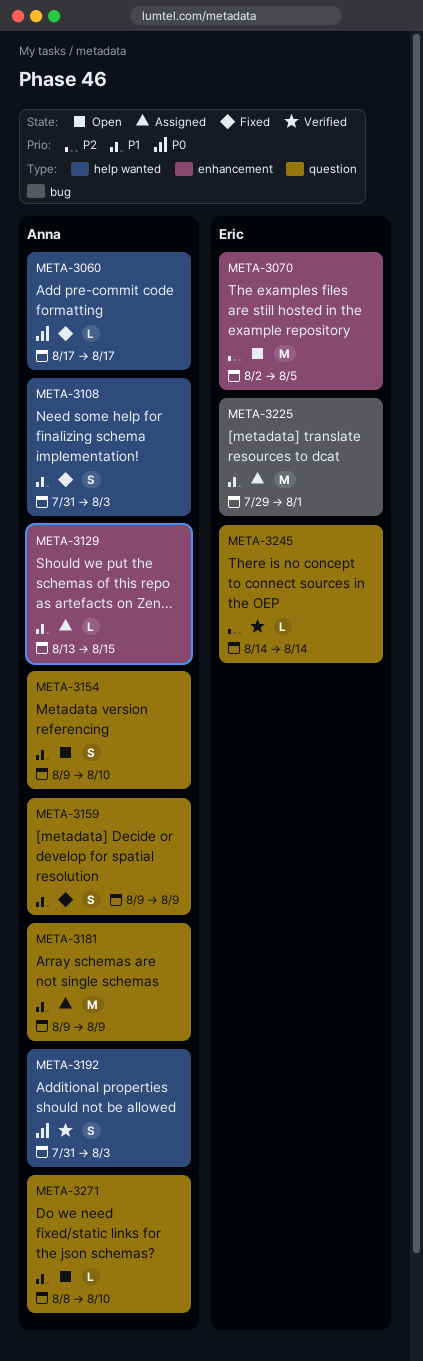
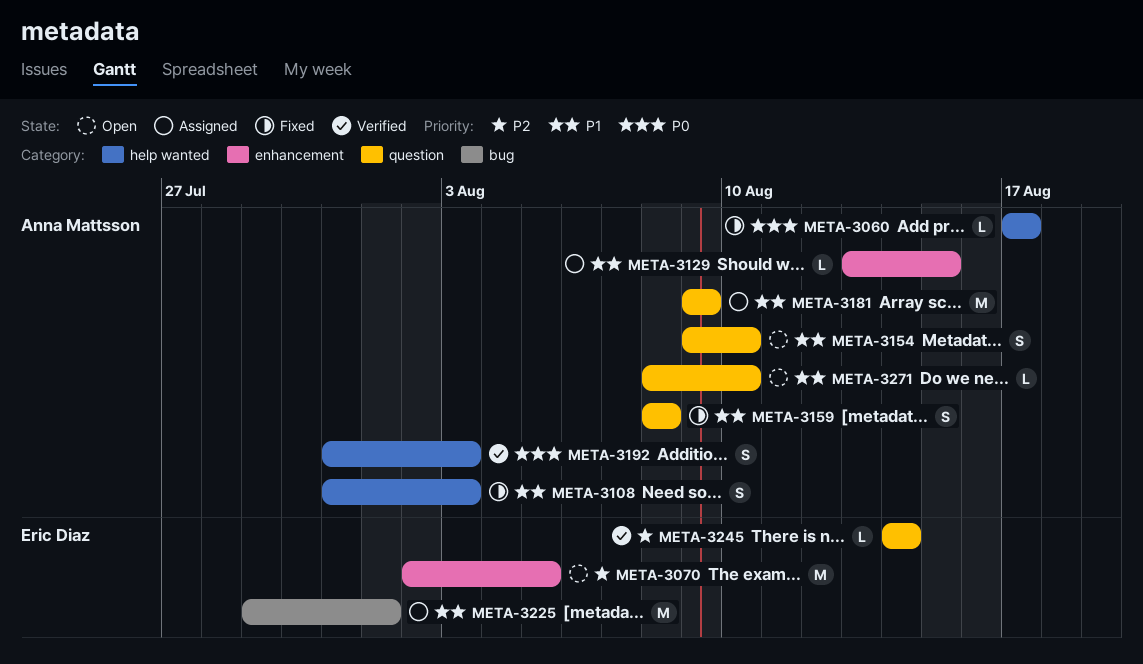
META-3159, start: Aug 9 -> Aug 8
META-3159, due: Aug 9 -> Aug 8

